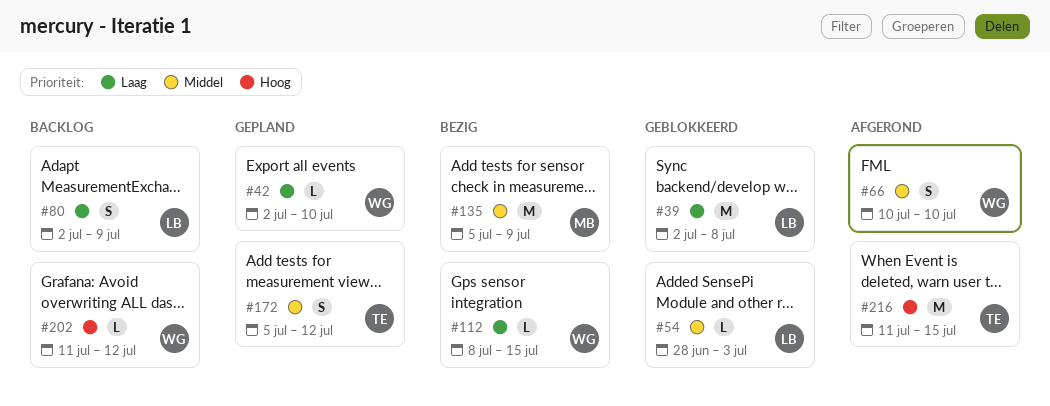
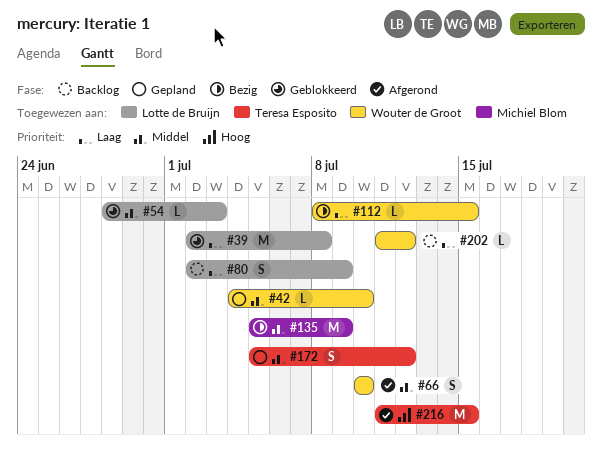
#42, priority: Laag -> Middel
#42, start: Jul 2 -> Jul 4
#202, priority: Hoog -> Laag

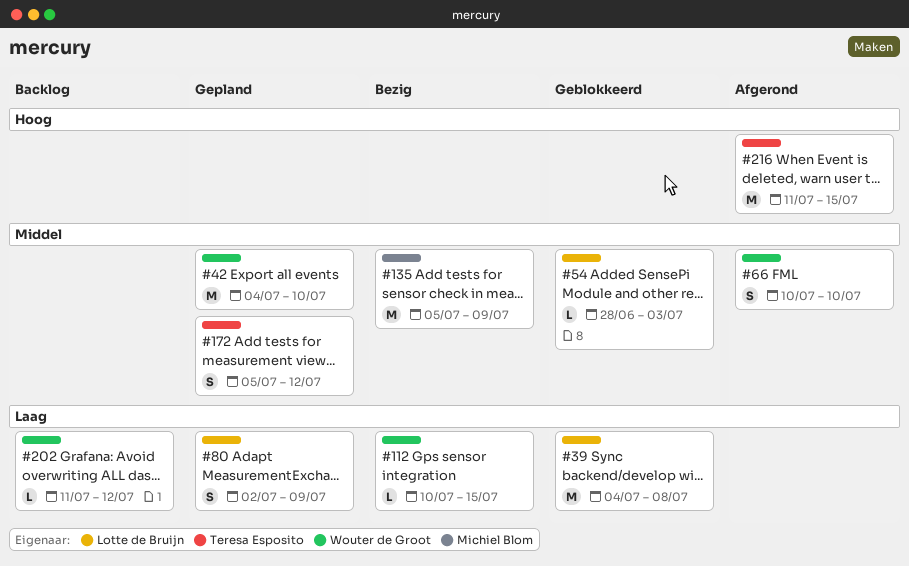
#39, start: Jul 2 -> Jul 4
#42, estimate: L -> M
#80, status: Backlog -> Gepland
#112, start: Jul 8 -> Jul 10

